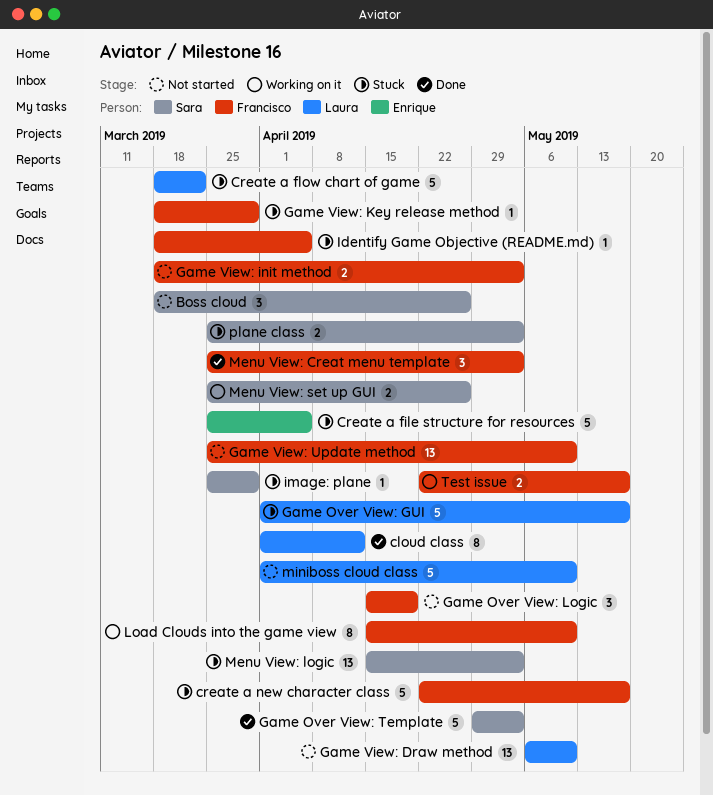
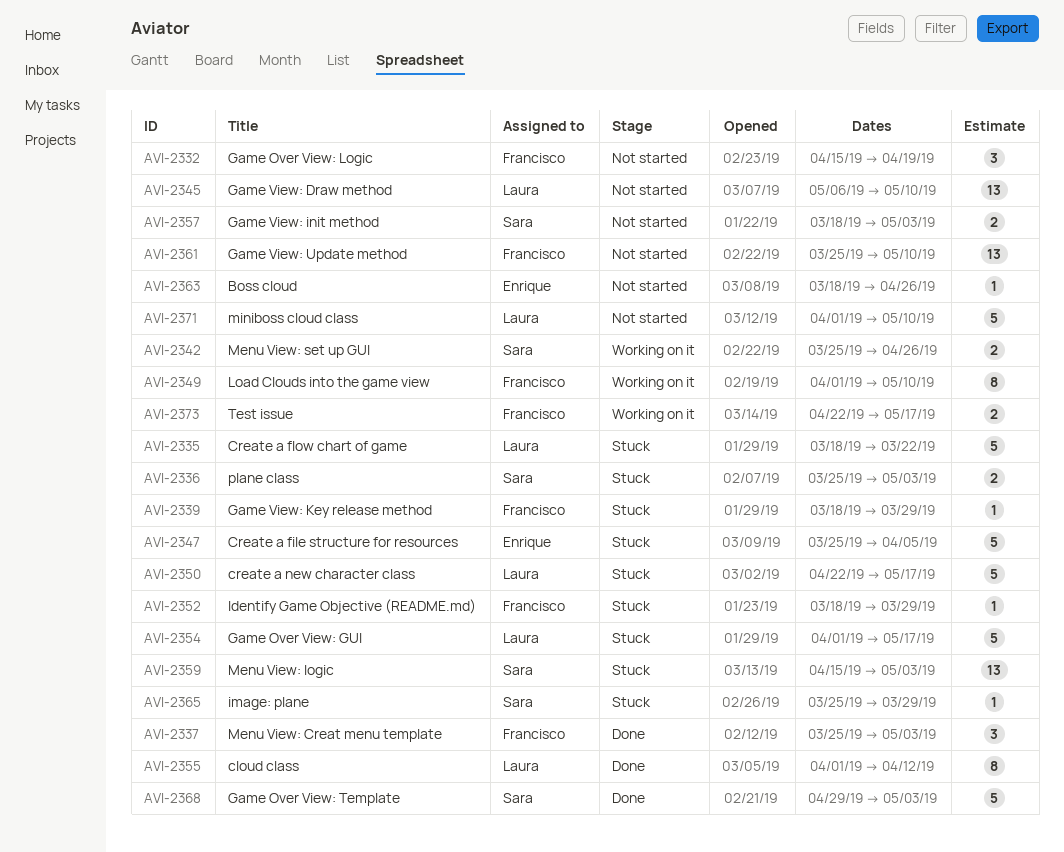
Boss cloud, owner: Sara -> Enrique
Boss cloud, estimate: 3 -> 1
create a new character class, owner: Francisco -> Laura
Game View: init method, owner: Francisco -> Sara
Identify Game Objective (README.md), due: Apr 5 -> Mar 29
Load Clouds into the game view, start: Apr 15 -> Apr 1

